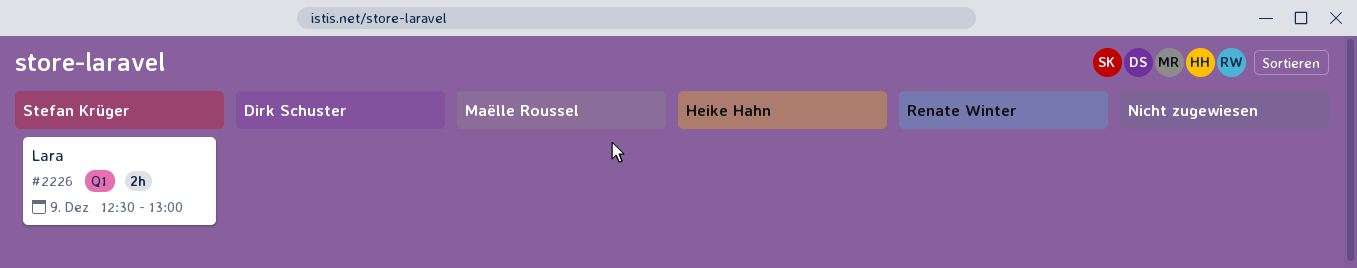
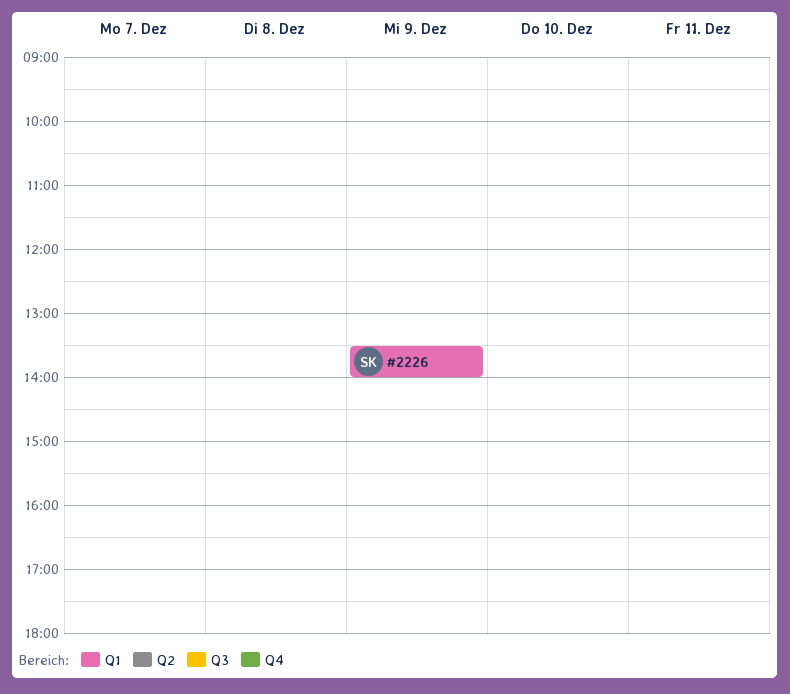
#2226, begins: 12:30 -> 13:30
#2226, ends: 13:00 -> 14:00

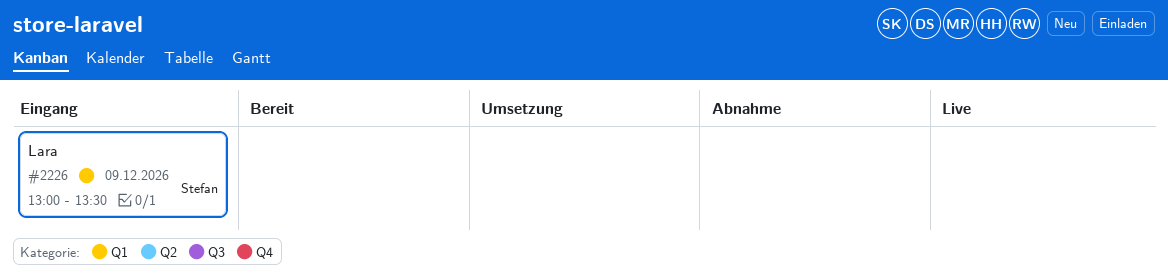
#2226, begins: 13:30 -> 13:00
#2226, ends: 14:00 -> 13:30

